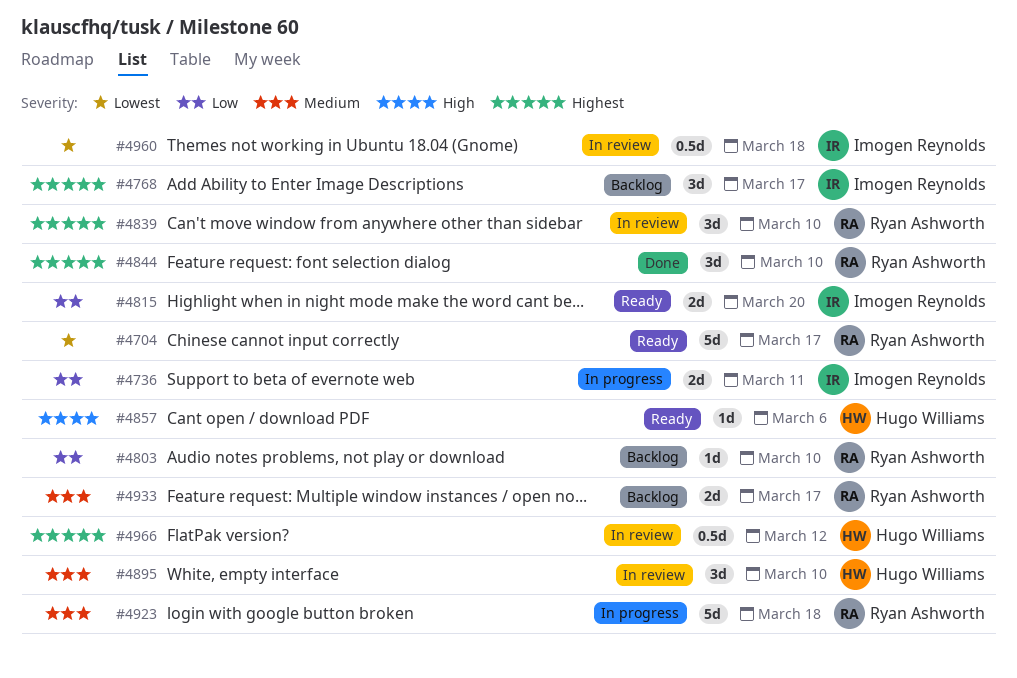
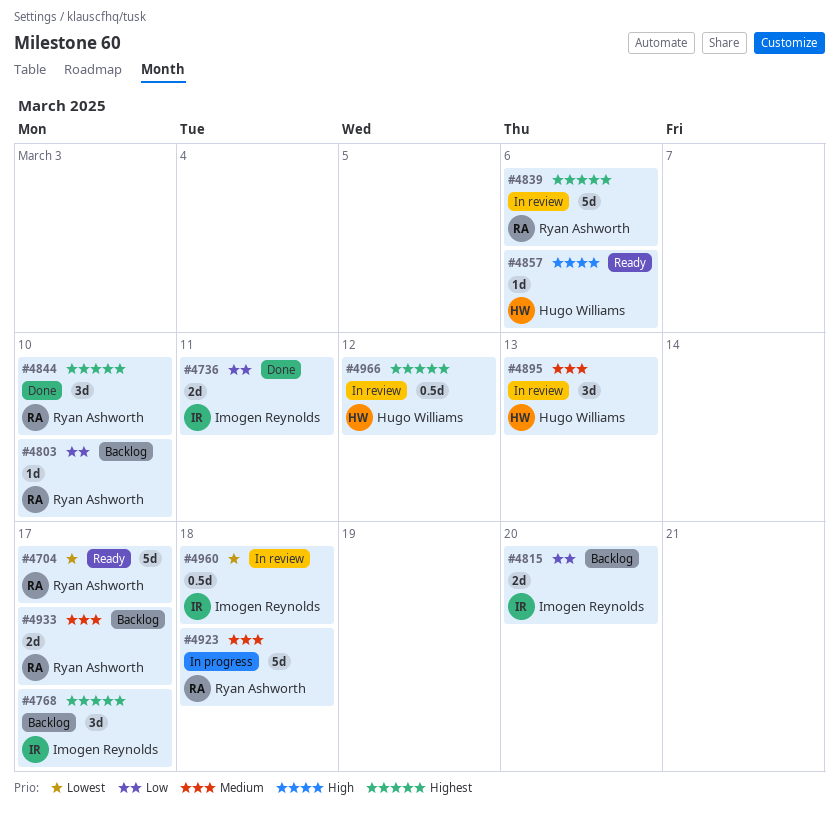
#4736, status: In progress -> Done
#4815, status: Ready -> Backlog
#4839, estimate: 3d -> 5d
#4839, due: Mar 10 -> Mar 6
#4895, due: Mar 10 -> Mar 13

